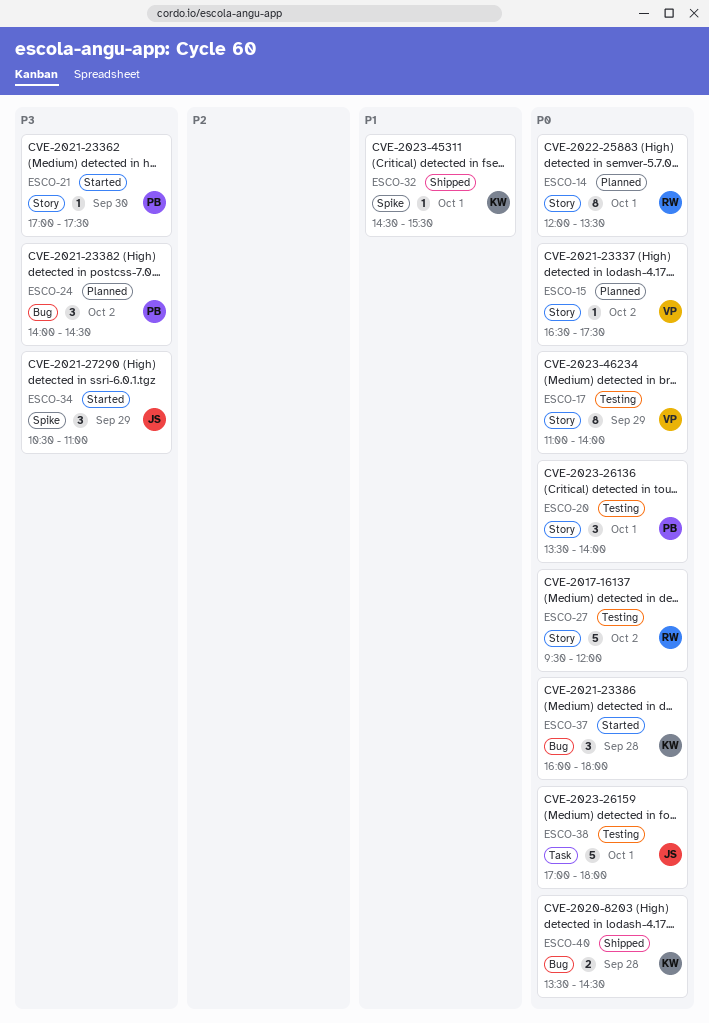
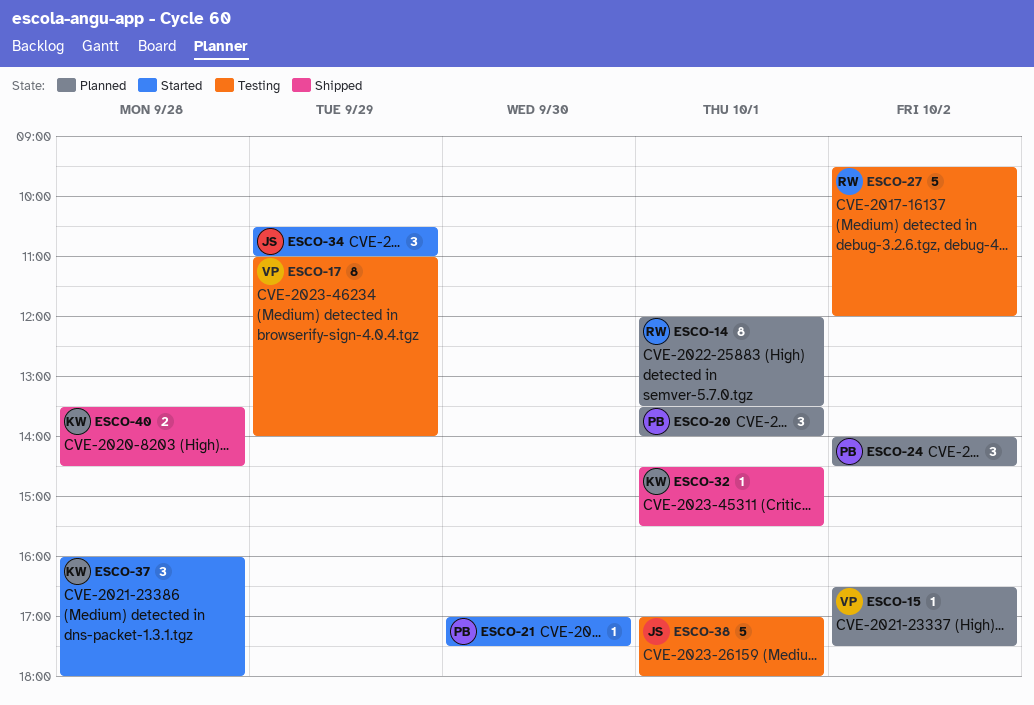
ESCO-20, status: Testing -> Planned

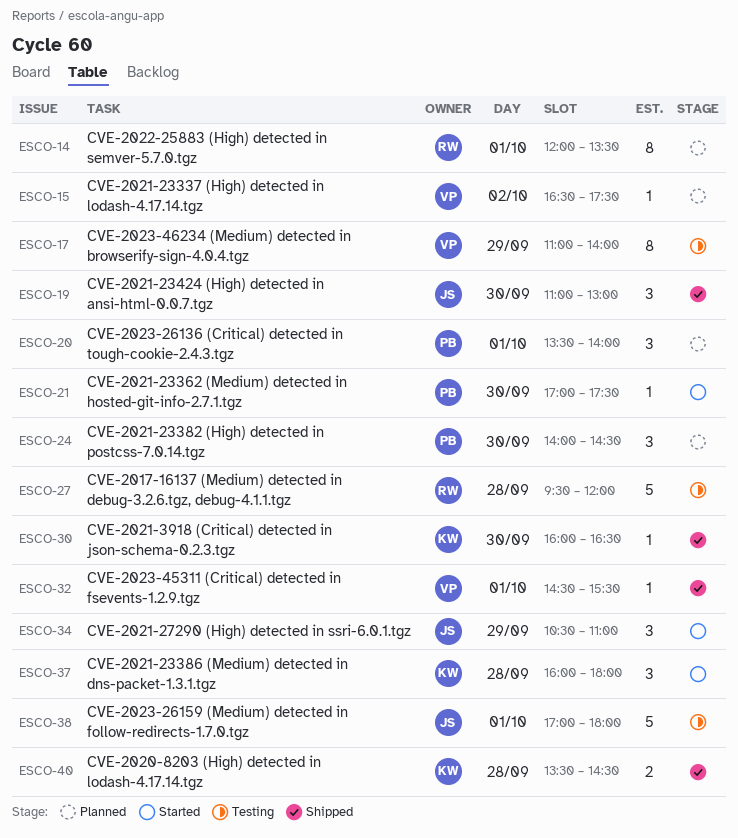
ESCO-19: none -> present
ESCO-24, day: Oct 2 -> Sep 30
ESCO-27, day: Oct 2 -> Sep 28
ESCO-30: none -> present
ESCO-32, owner: KW -> VP

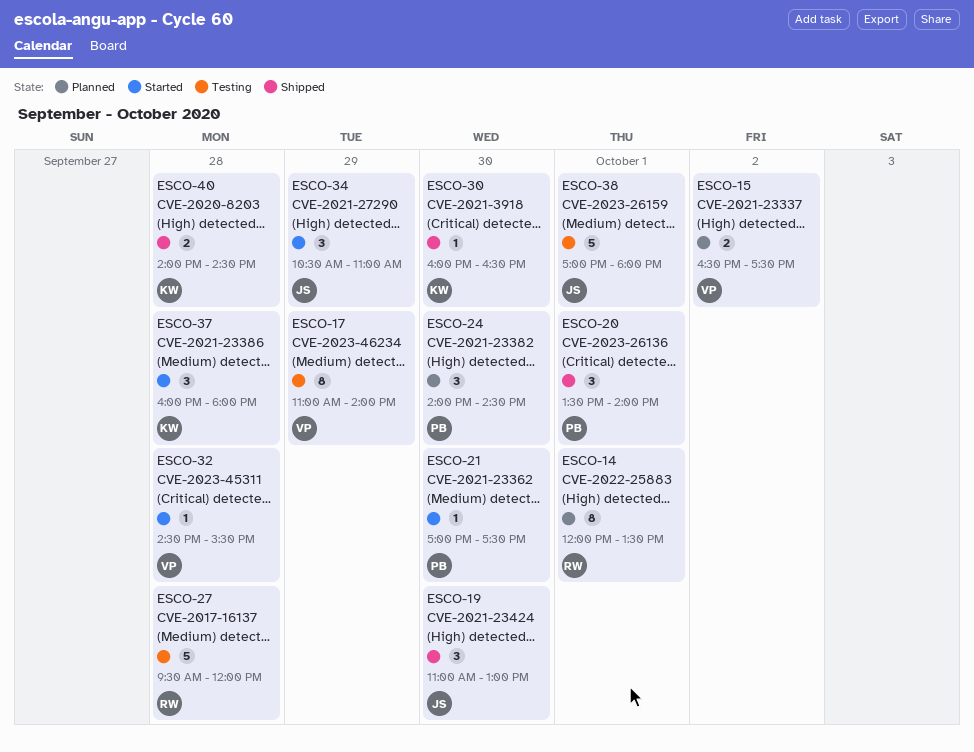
ESCO-15, estimate: 1 -> 2
ESCO-20, status: Planned -> Shipped
ESCO-32, status: Shipped -> Started
ESCO-32, day: Oct 1 -> Sep 28
ESCO-40, begins: 13:30 -> 14:00

